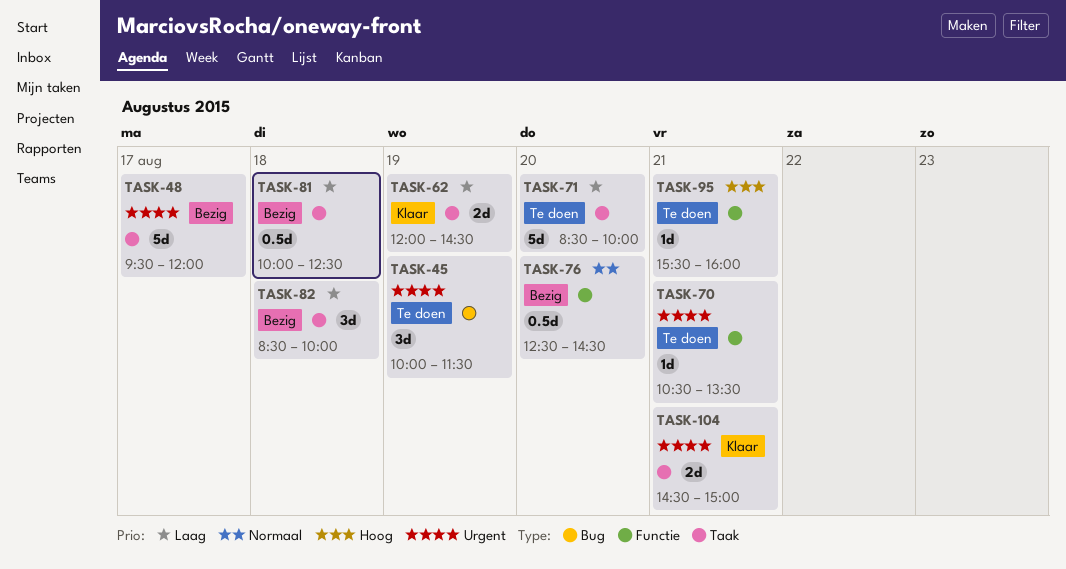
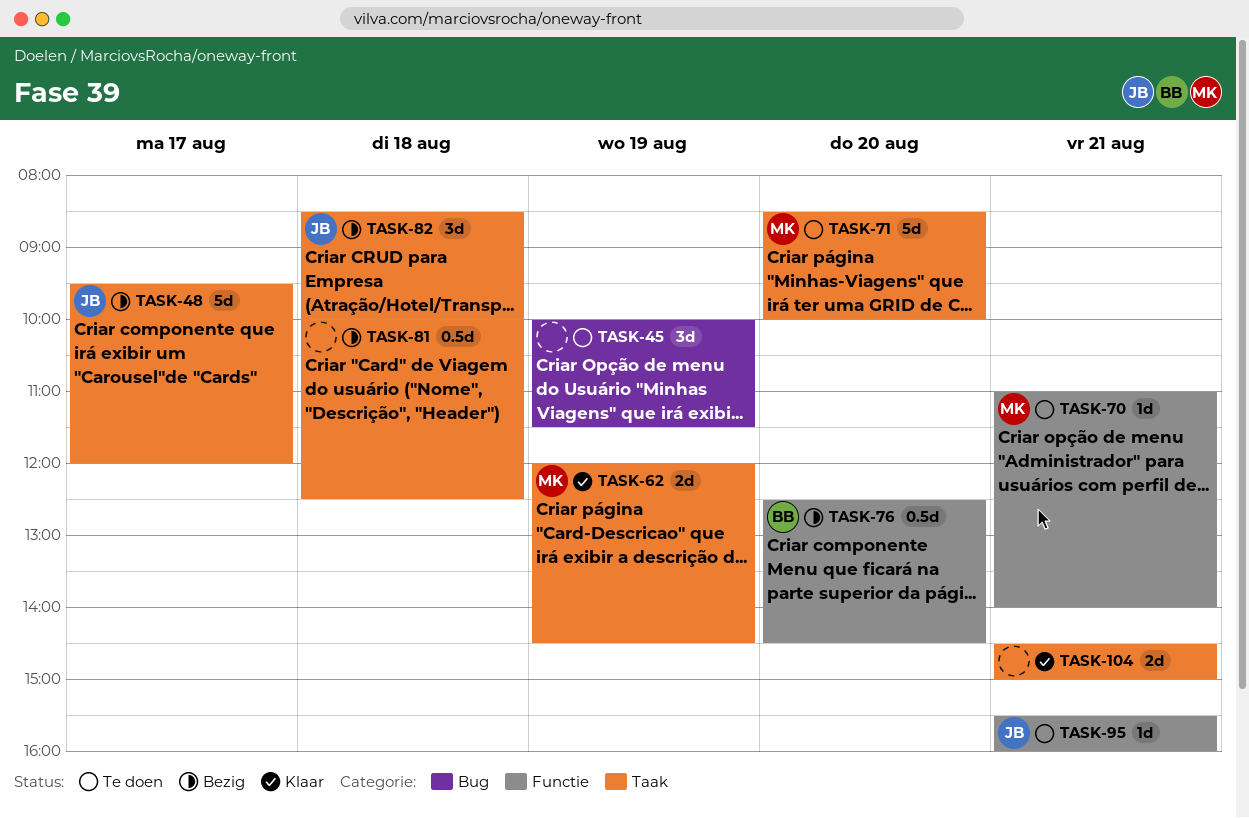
TASK-70, begins: 10:30 -> 11:00
TASK-70, ends: 13:30 -> 14:00

